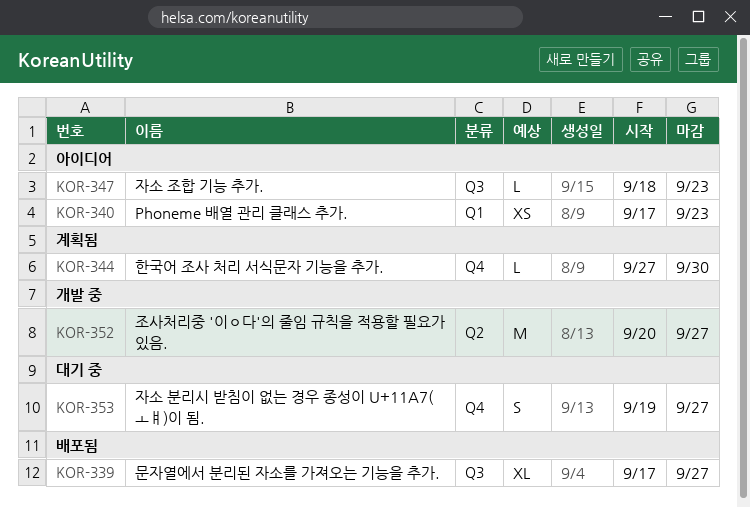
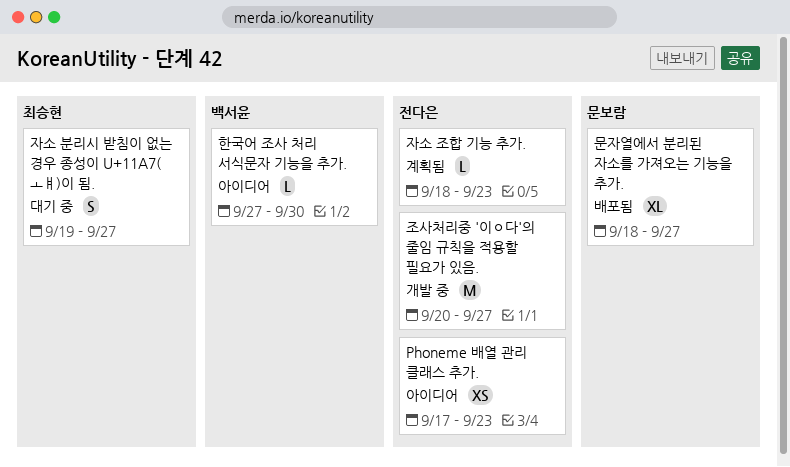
문자열에서 분리된 자소를 가져오는 기능을 추가., start: Sep 17 -> Sep 18
자소 조합 기능 추가., status: 아이디어 -> 계획됨
한국어 조사 처리 서식문자 기능을 추가., status: 계획됨 -> 아이디어

